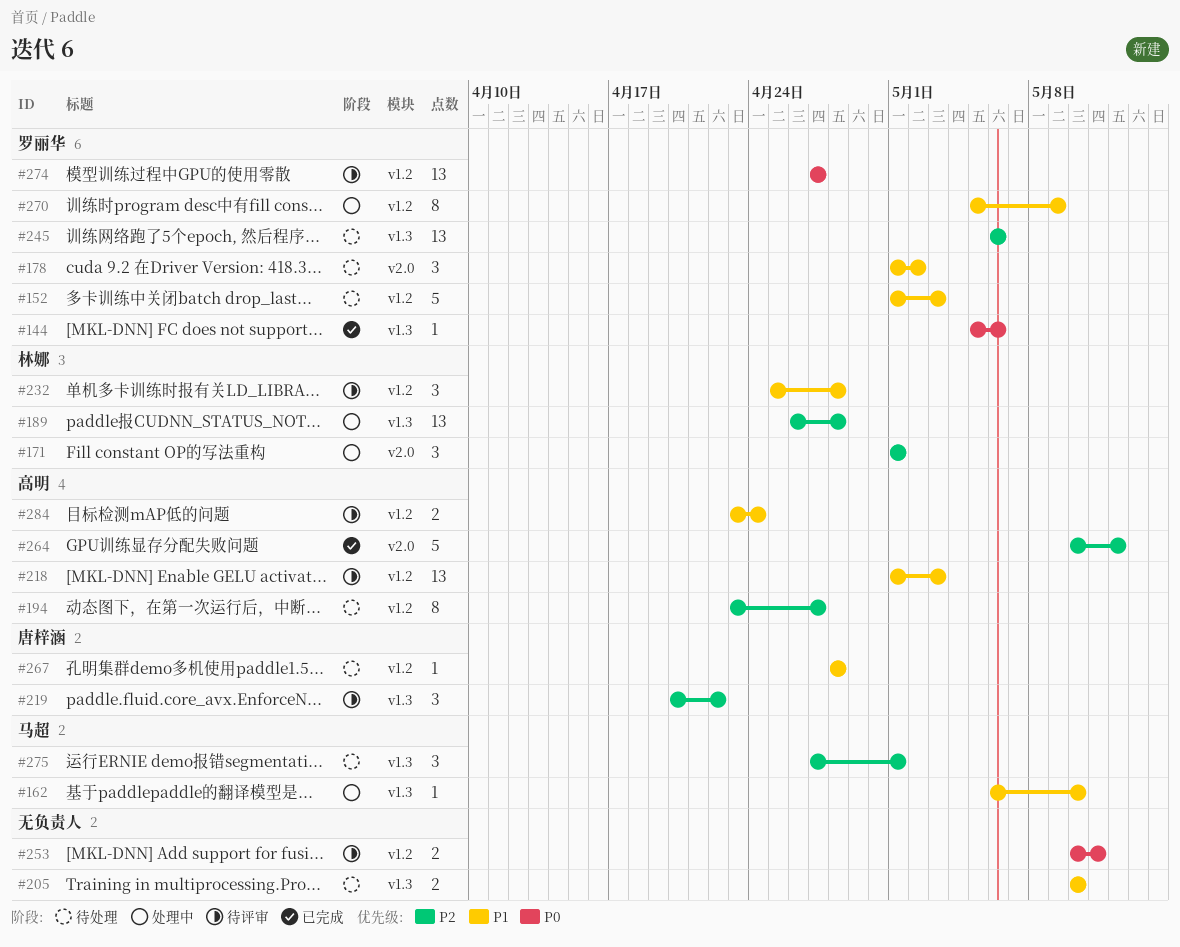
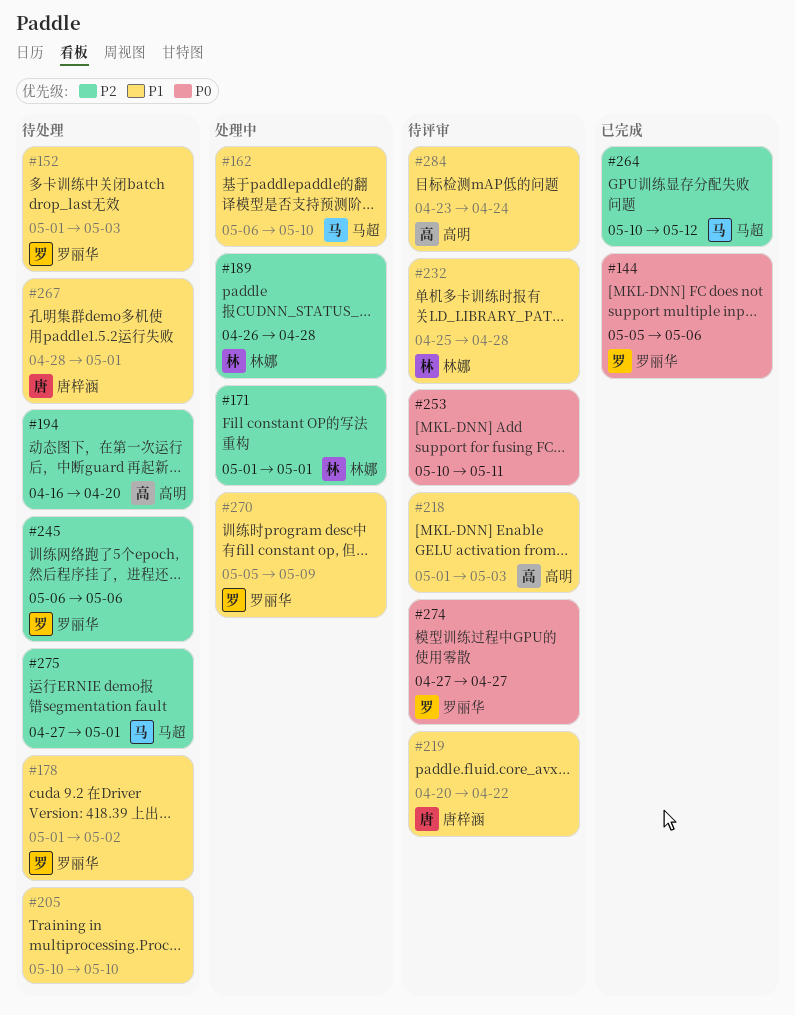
#194, start: Apr 23 -> Apr 16
#194, due: Apr 27 -> Apr 20
#219, priority: P2 -> P1
#264, owner: 高明 -> 马超
#267, due: Apr 28 -> May 1

